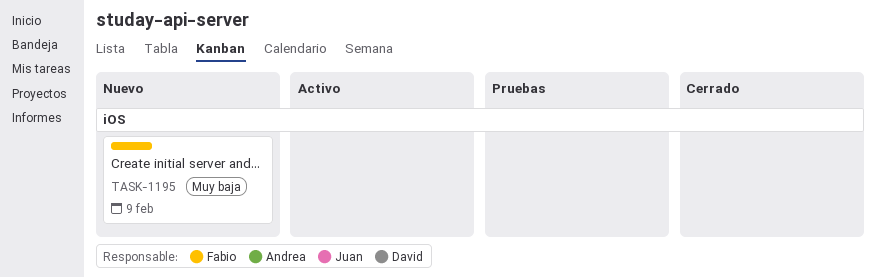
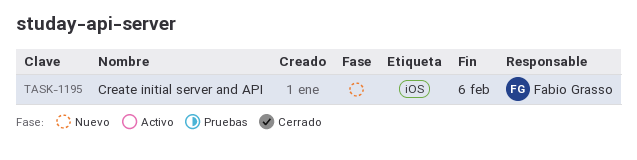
TASK-1195, due: Feb 9 -> Feb 6

